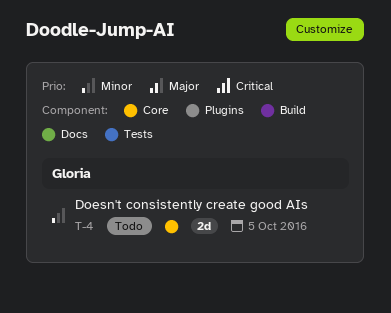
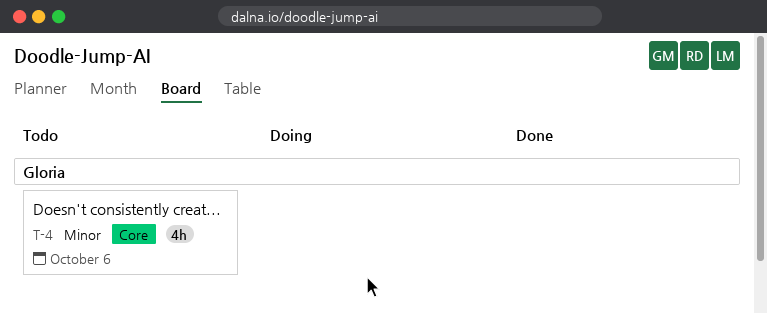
T-4, estimate: 2d -> 4h
T-4, due: Oct 5 -> Oct 6

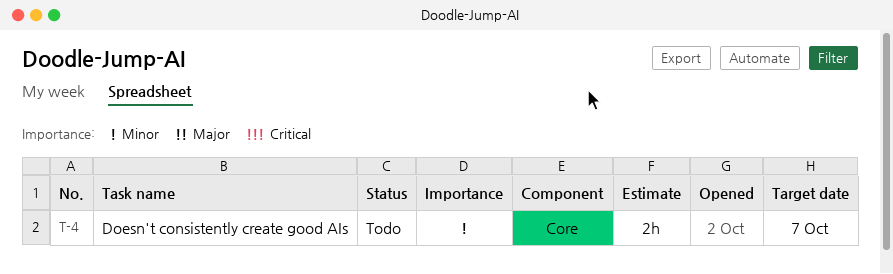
T-4, estimate: 4h -> 2h
T-4, due: Oct 6 -> Oct 7

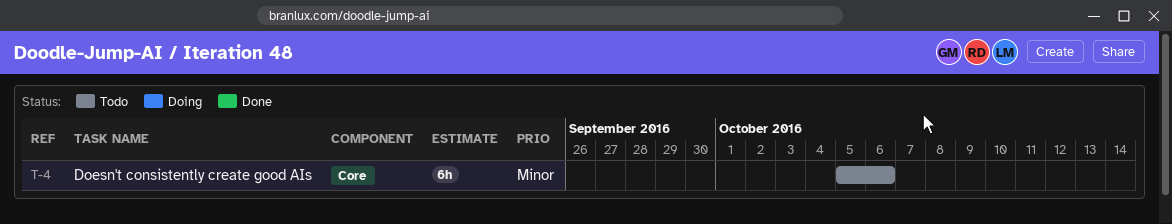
T-4, estimate: 2h -> 6h
T-4, due: Oct 7 -> Oct 6

